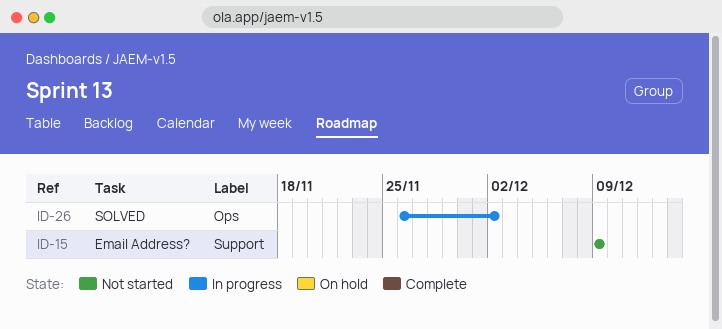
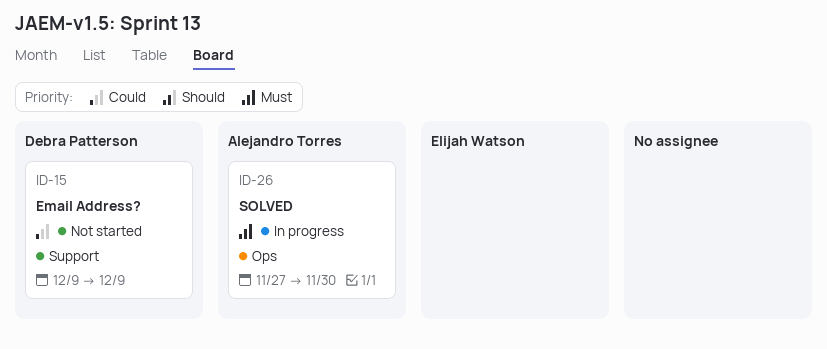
ID-26, start: Nov 26 -> Nov 27
ID-26, due: Dec 2 -> Nov 30

